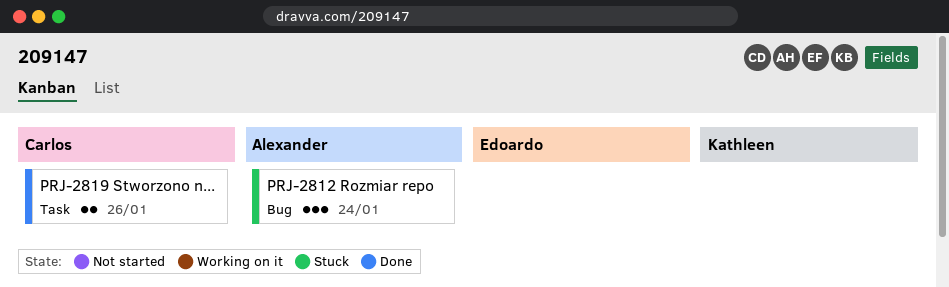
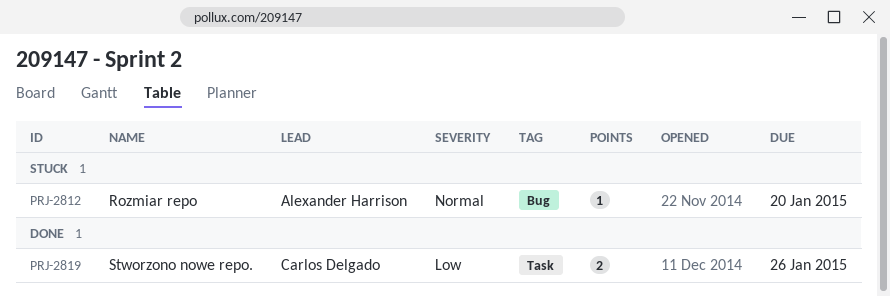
PRJ-2812, estimate: 3 -> 1
PRJ-2812, due: Jan 24 -> Jan 20

